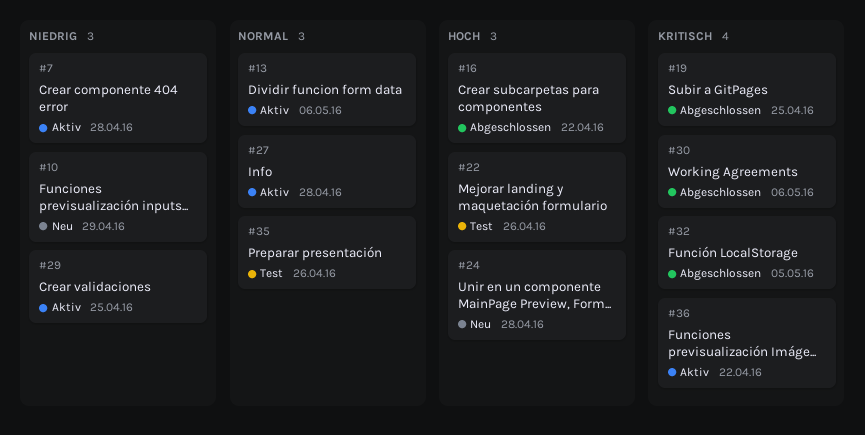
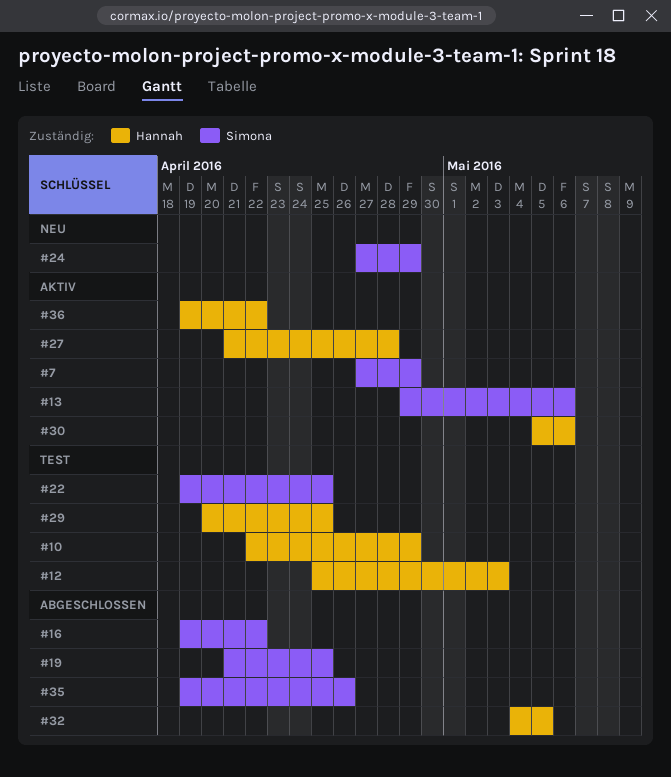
#7, due: Apr 28 -> Apr 29
#10, status: Neu -> Test
#12: none -> present
#22, due: Apr 26 -> Apr 25
#24, due: Apr 28 -> Apr 29
#29, status: Aktiv -> Test
#30, status: Abgeschlossen -> Aktiv
#35, status: Test -> Abgeschlossen

